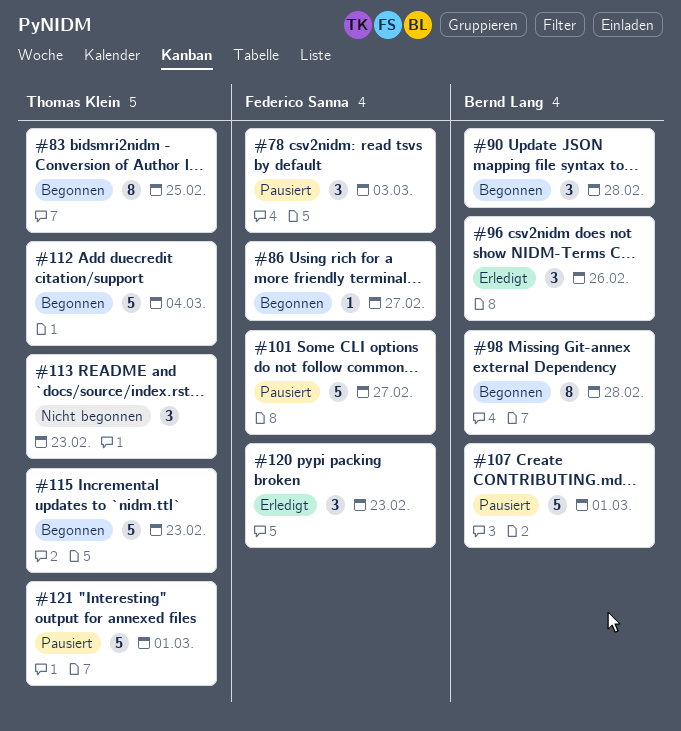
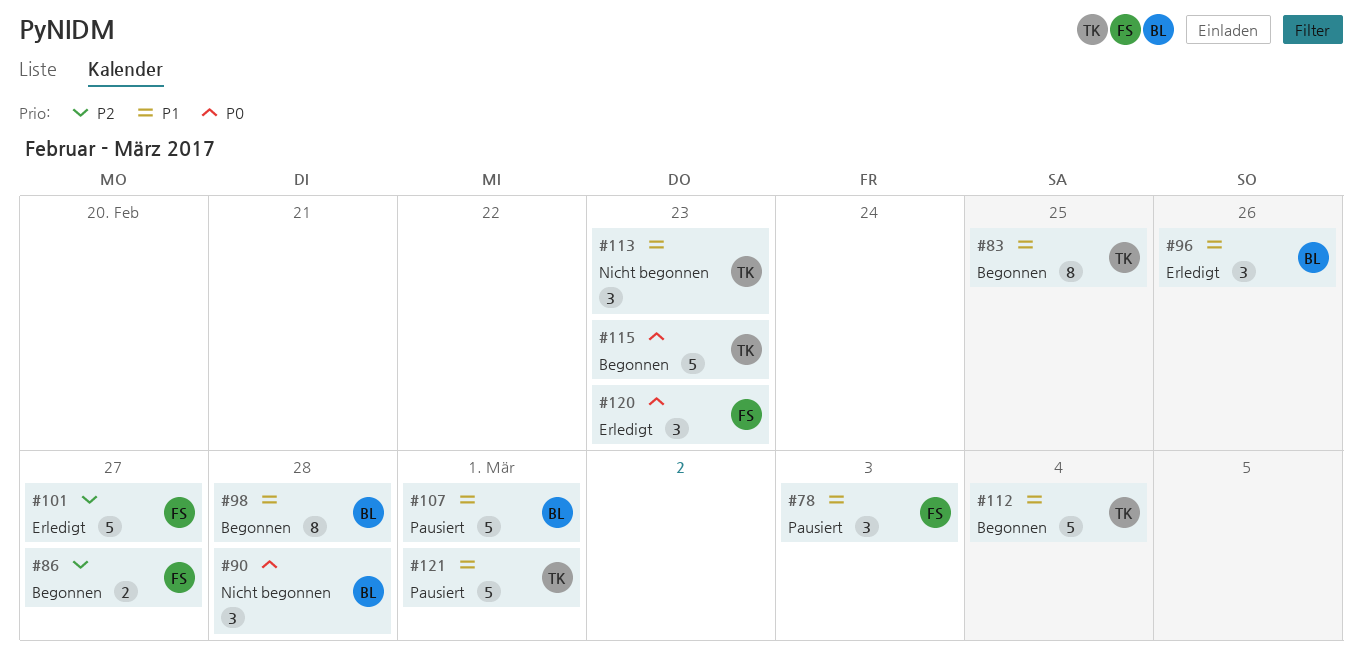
#86, estimate: 1 -> 2
#90, status: Begonnen -> Nicht begonnen
#101, status: Pausiert -> Erledigt

